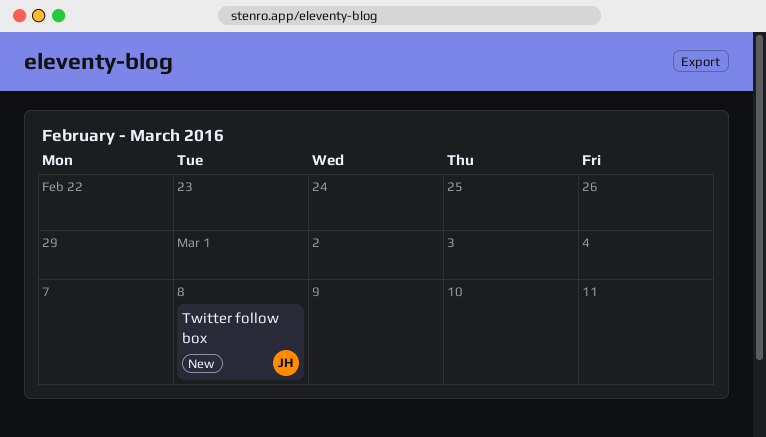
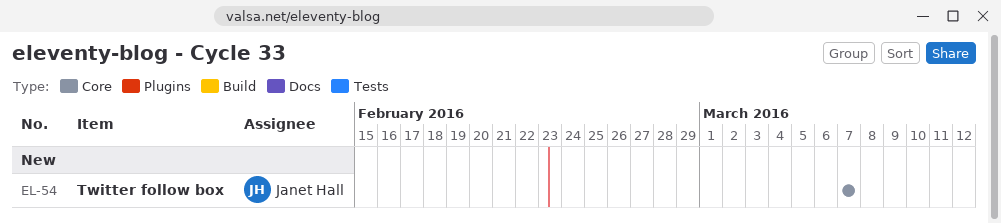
Twitter follow box, due: Mar 8 -> Mar 7

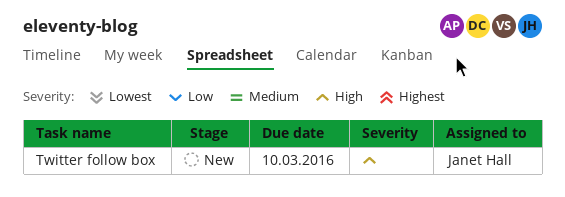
Twitter follow box, due: Mar 7 -> Mar 10

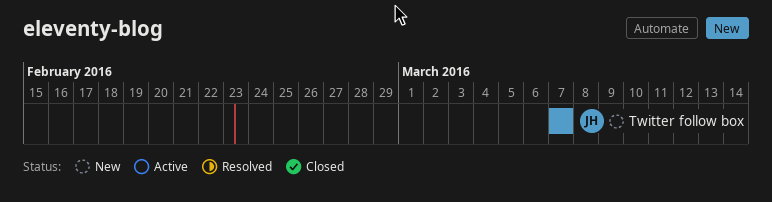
Twitter follow box, due: Mar 10 -> Mar 7

